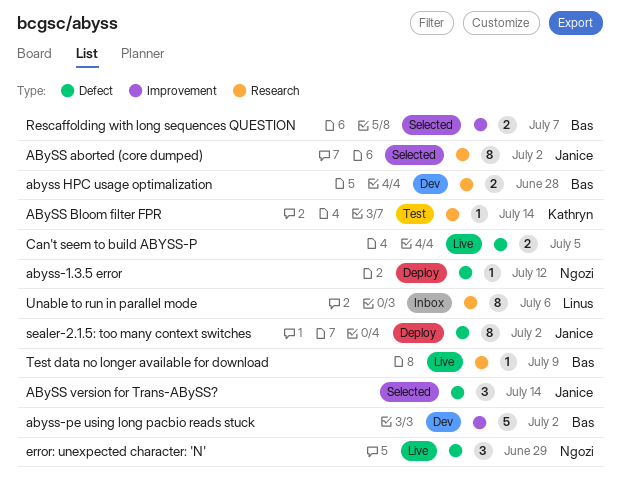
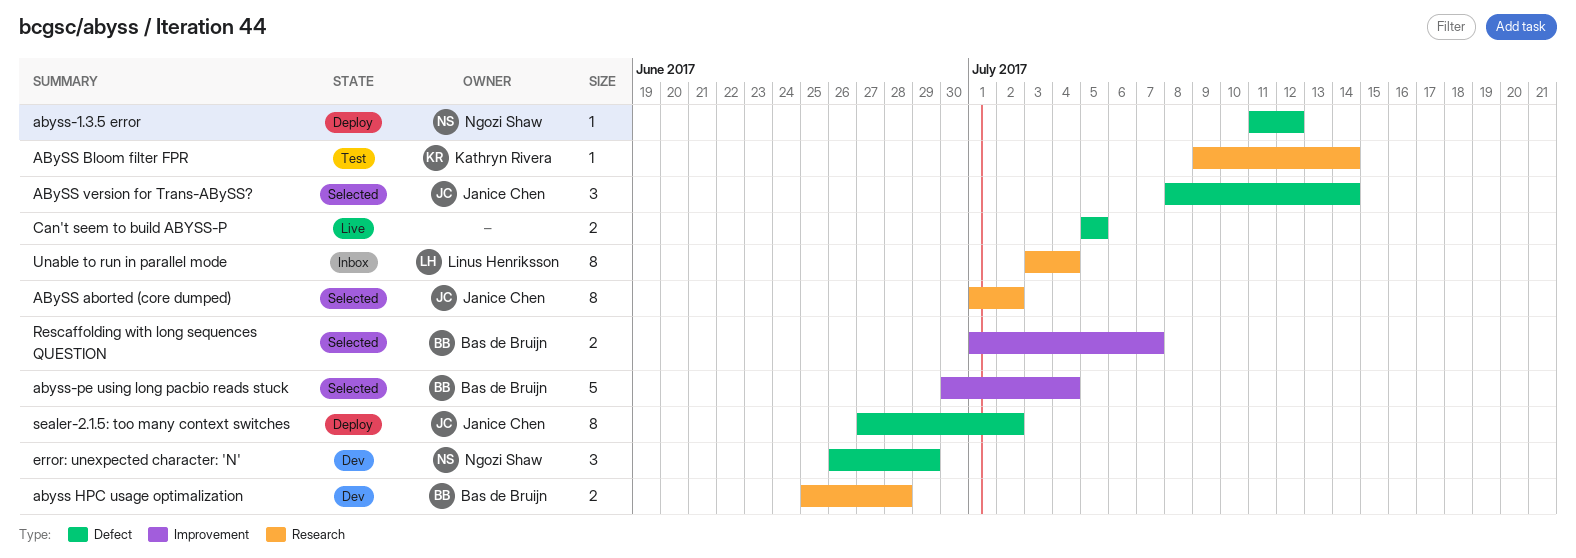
abyss-pe using long pacbio reads stuck, status: Dev -> Selected
abyss-pe using long pacbio reads stuck, due: Jul 2 -> Jul 4
error: unexpected character: 'N', status: Live -> Dev
Test data no longer available for download: present -> none
Unable to run in parallel mode, due: Jul 6 -> Jul 4

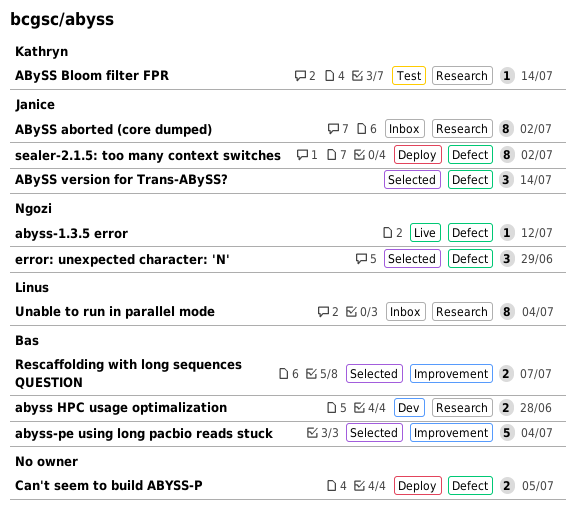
ABySS aborted (core dumped), status: Selected -> Inbox
abyss-1.3.5 error, status: Deploy -> Live
Can't seem to build ABYSS-P, status: Live -> Deploy
error: unexpected character: 'N', status: Dev -> Selected

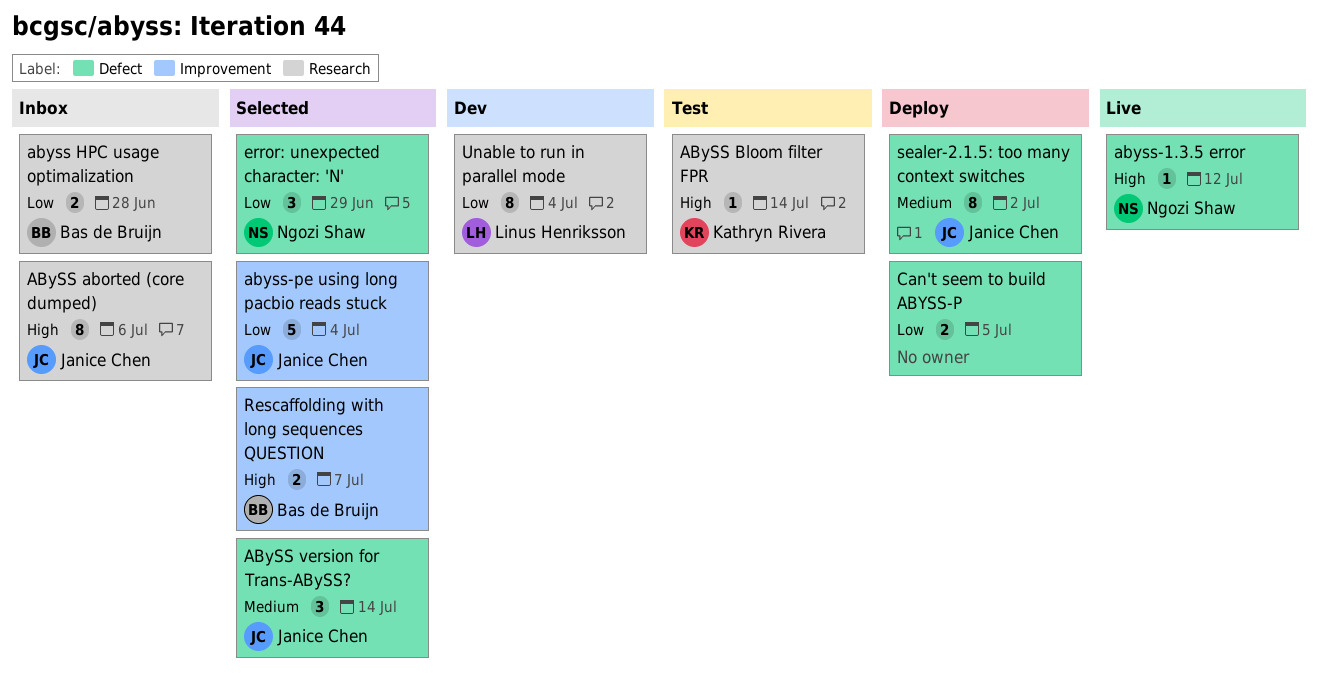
ABySS aborted (core dumped), due: Jul 2 -> Jul 6
abyss HPC usage optimalization, status: Dev -> Inbox
abyss-pe using long pacbio reads stuck, owner: Bas de Bruijn -> Janice Chen
Unable to run in parallel mode, status: Inbox -> Dev

